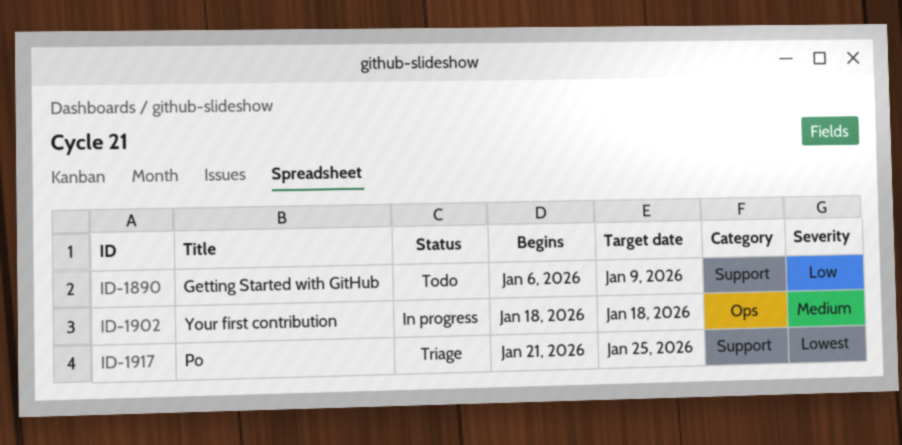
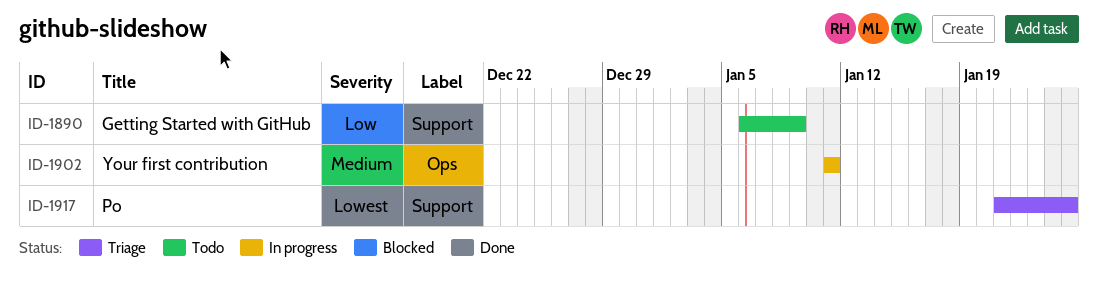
ID-1902, start: Jan 18 -> Jan 11
ID-1902, due: Jan 18 -> Jan 11

